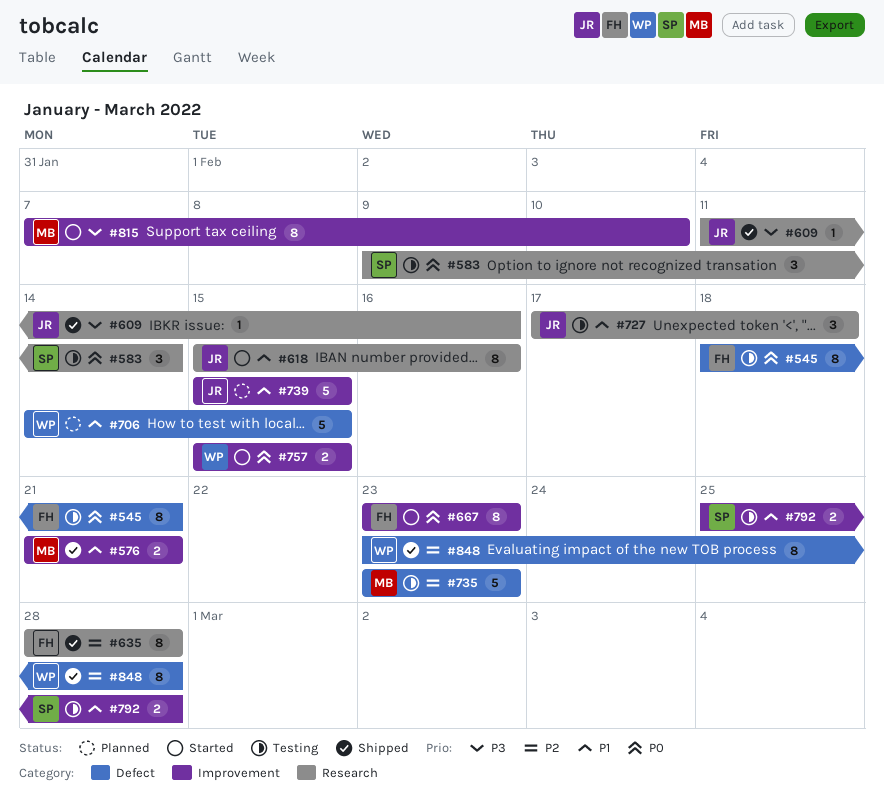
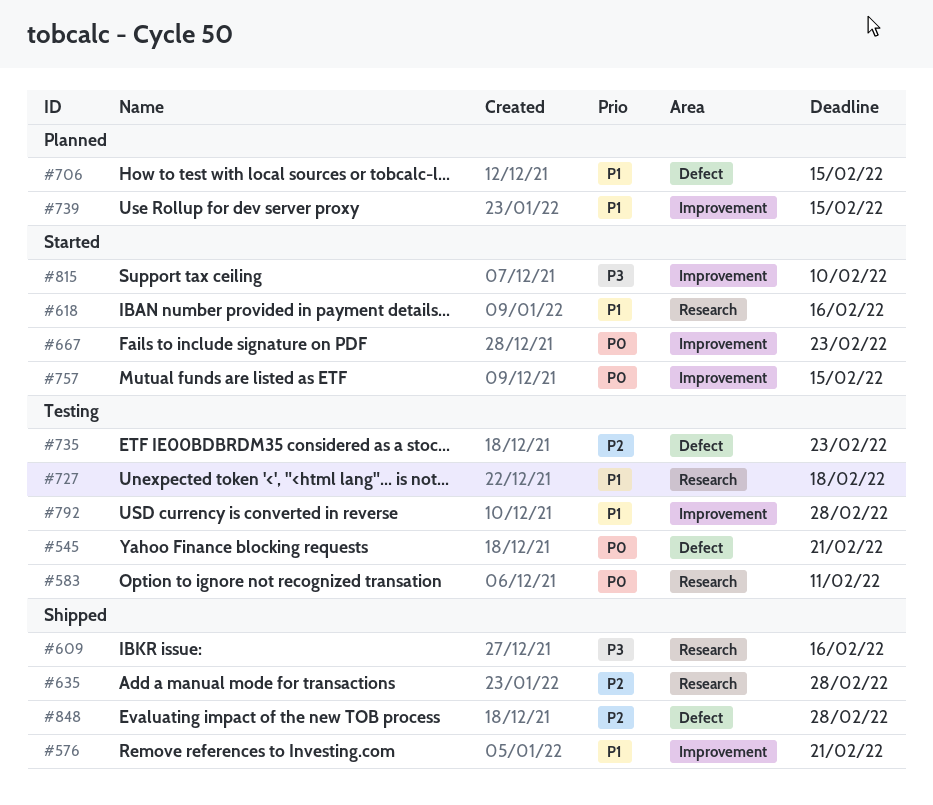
#583, due: Feb 14 -> Feb 11

